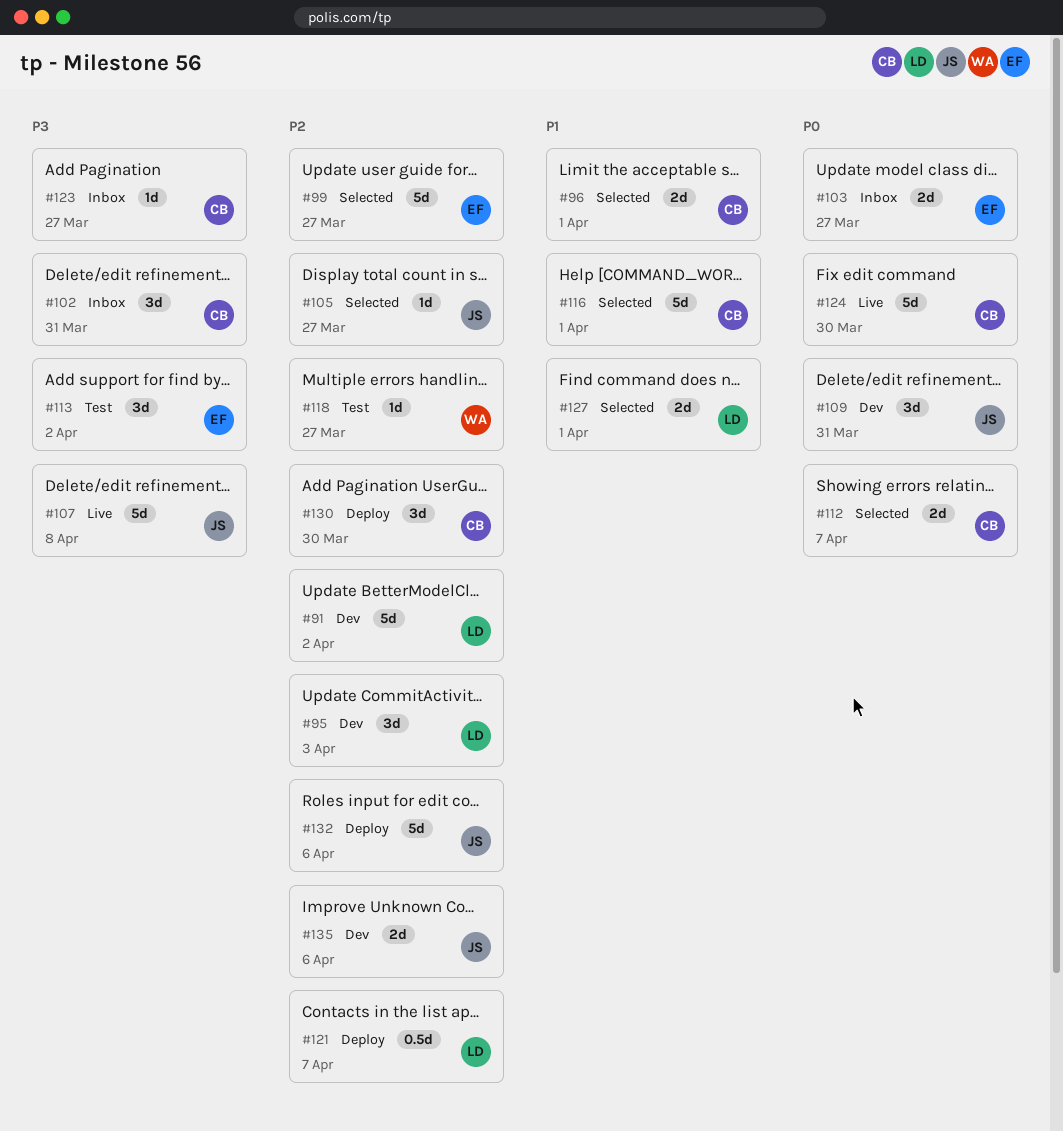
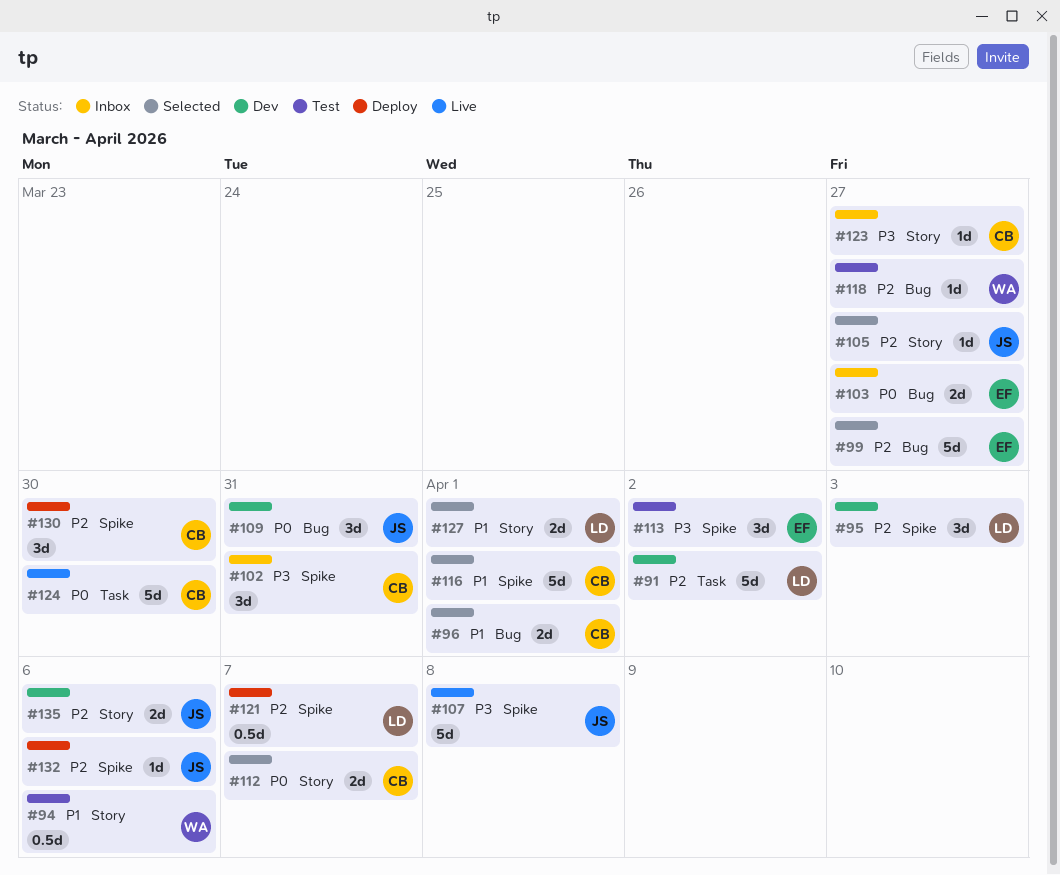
#94: none -> present
#132, estimate: 5d -> 1d

